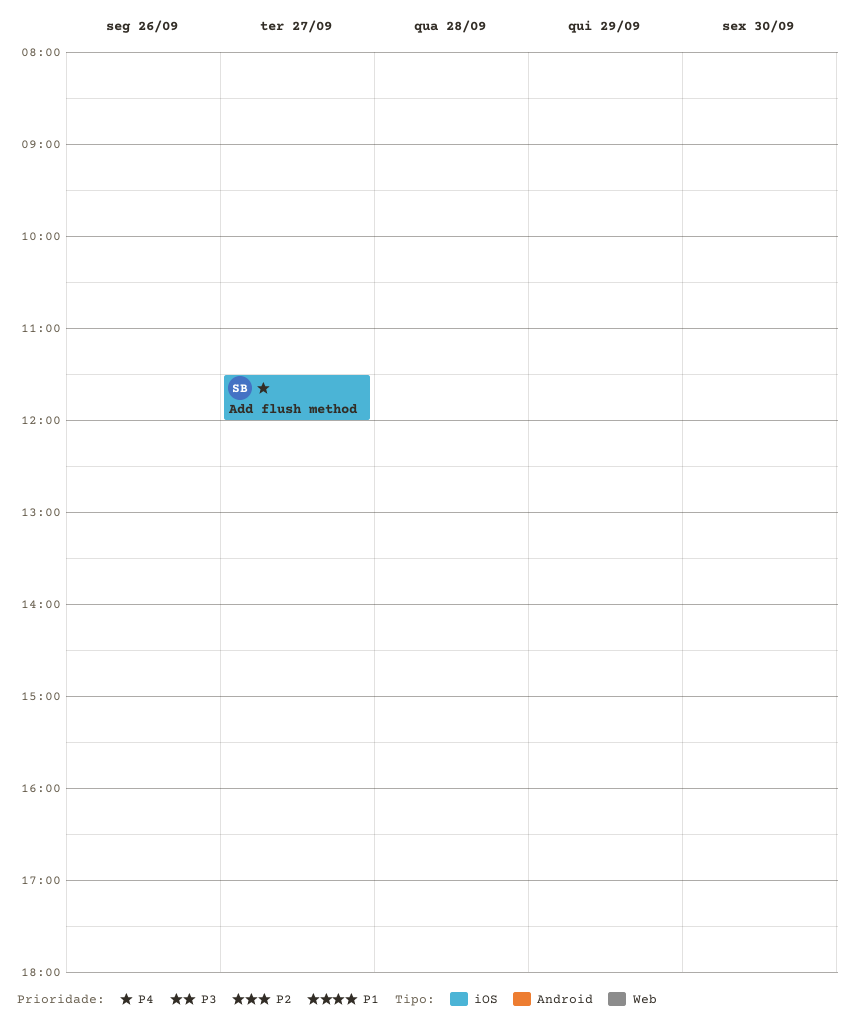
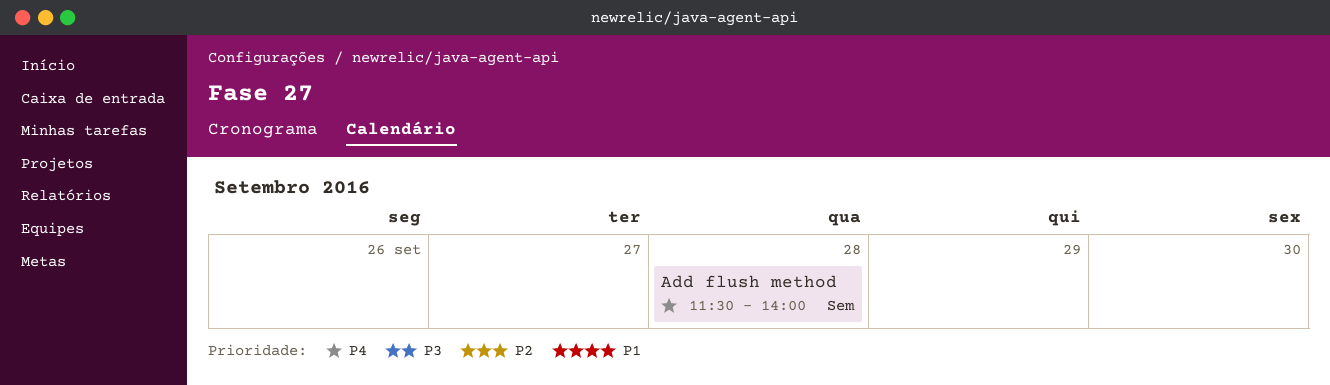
Add flush method, day: Sep 27 -> Sep 28
Add flush method, ends: 12:00 -> 14:00

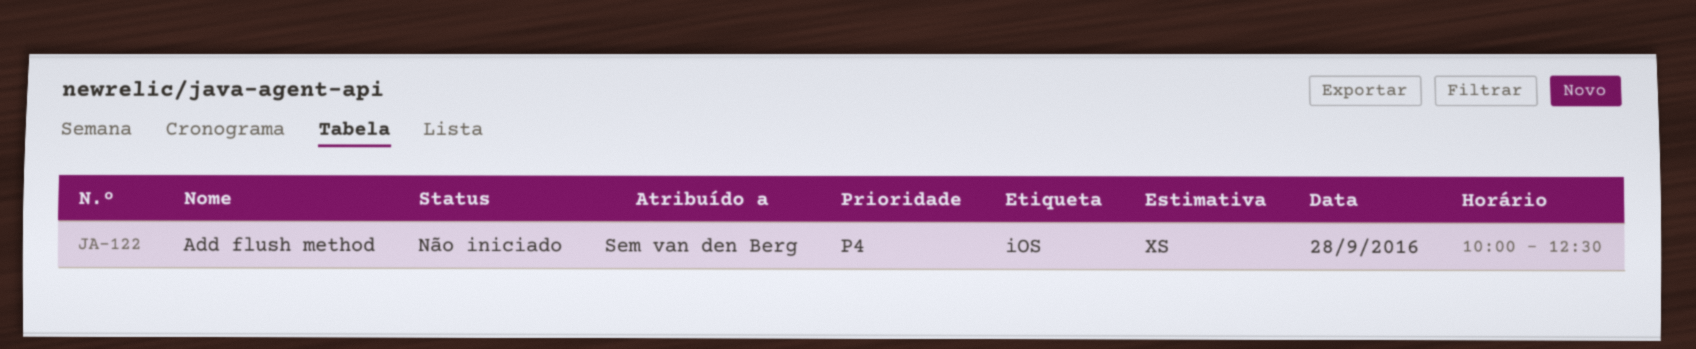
Add flush method, begins: 11:30 -> 10:00
Add flush method, ends: 14:00 -> 12:30

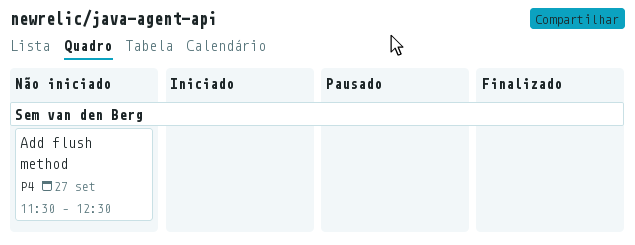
Add flush method, day: Sep 28 -> Sep 27
Add flush method, begins: 10:00 -> 11:30

